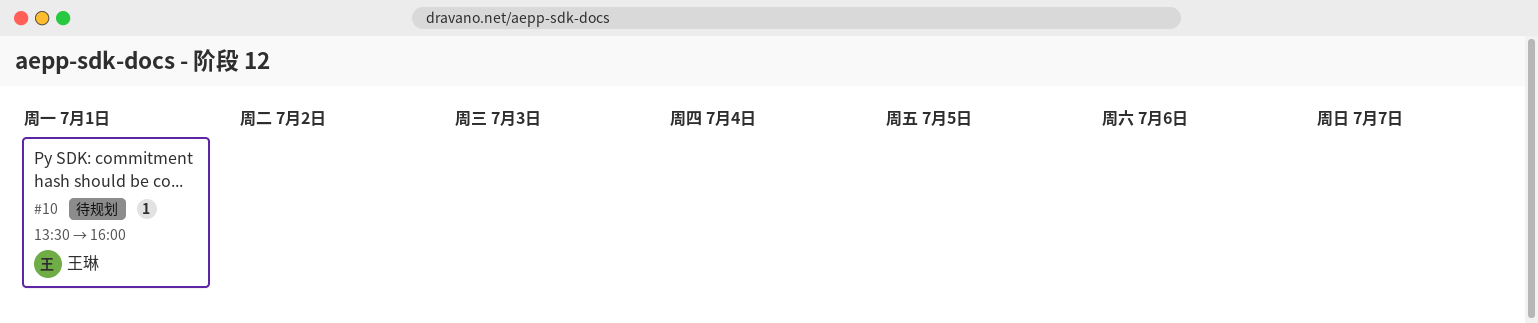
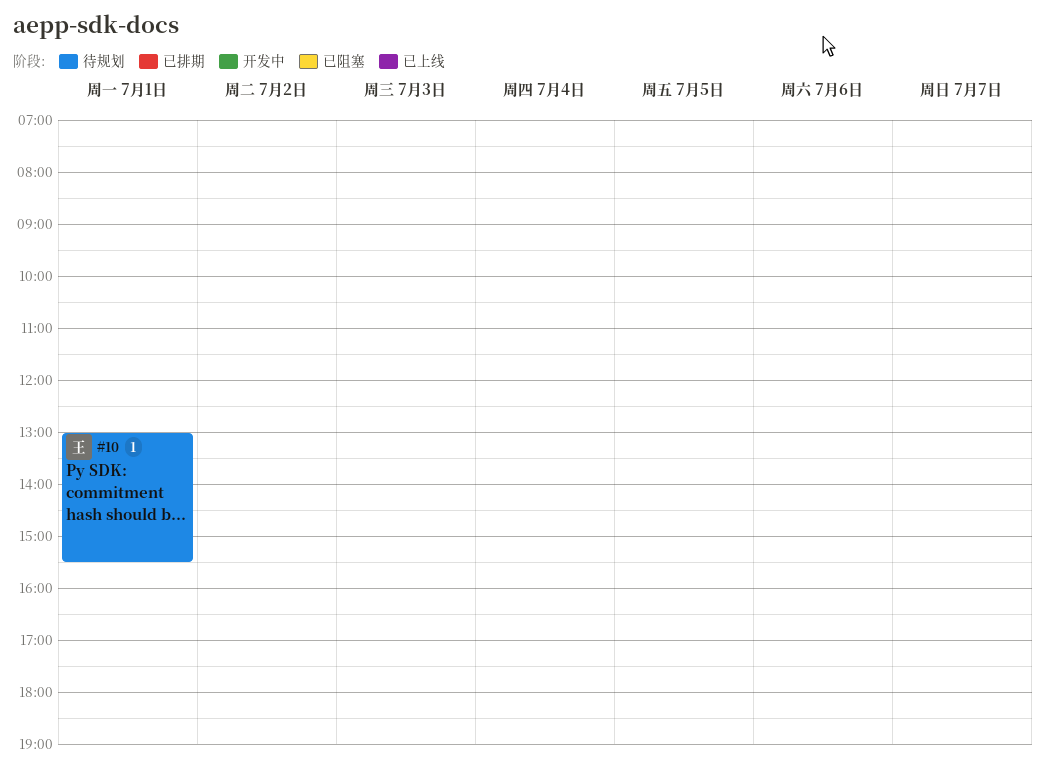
#10, begins: 13:30 -> 13:00
#10, ends: 16:00 -> 15:30

